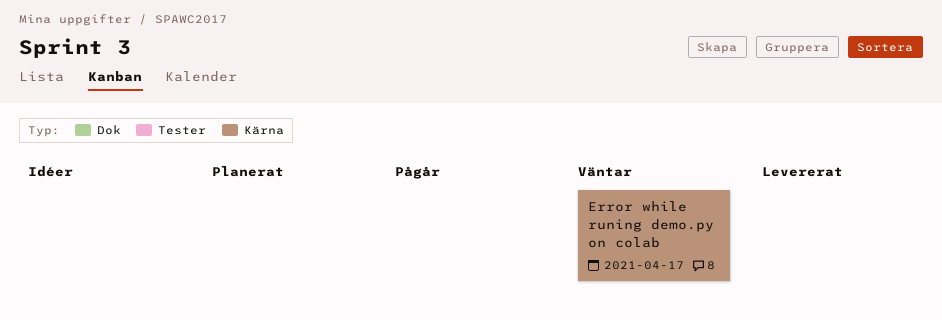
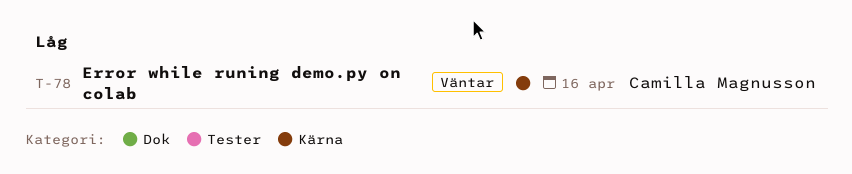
Error while runing demo.py on colab, due: Apr 17 -> Apr 16

